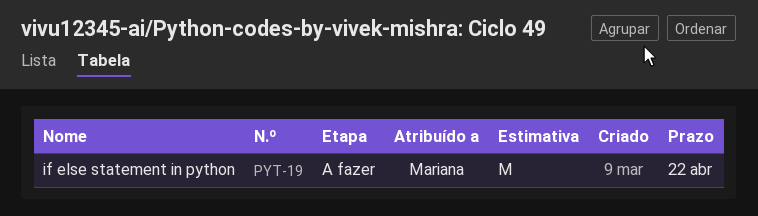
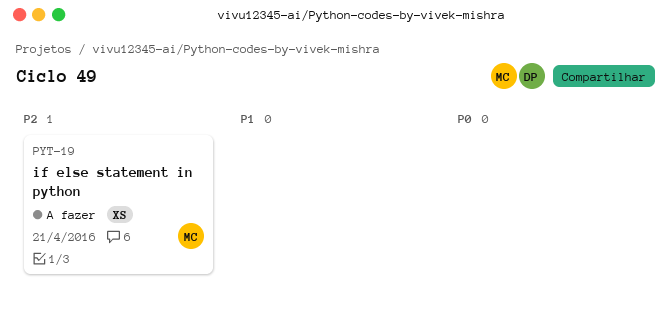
PYT-19, estimate: M -> XS
PYT-19, due: Apr 22 -> Apr 21

